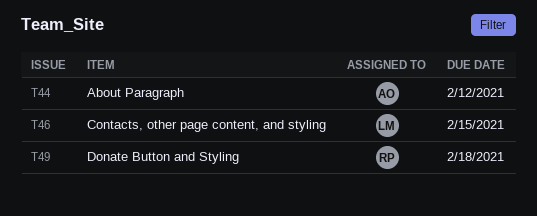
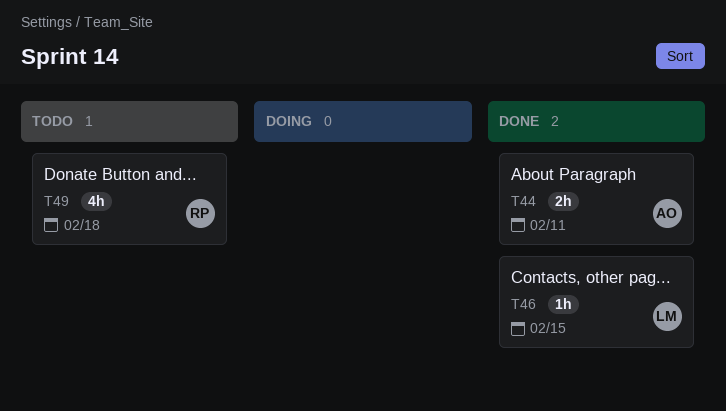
T44, due: Feb 12 -> Feb 11

